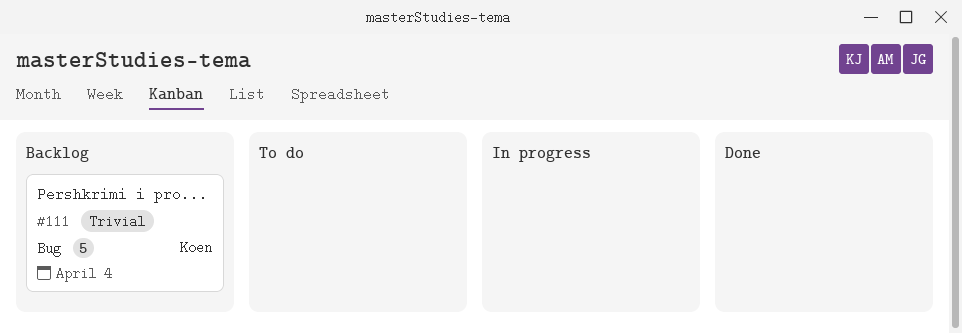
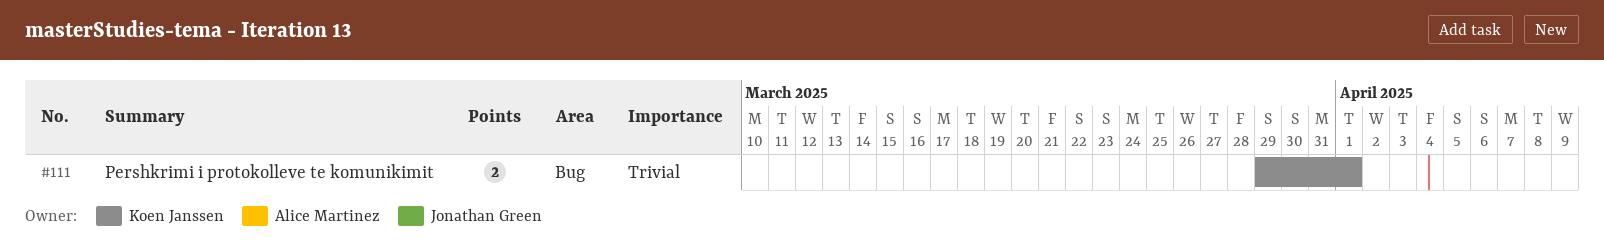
#111, estimate: 5 -> 2
#111, due: Apr 4 -> Apr 1

